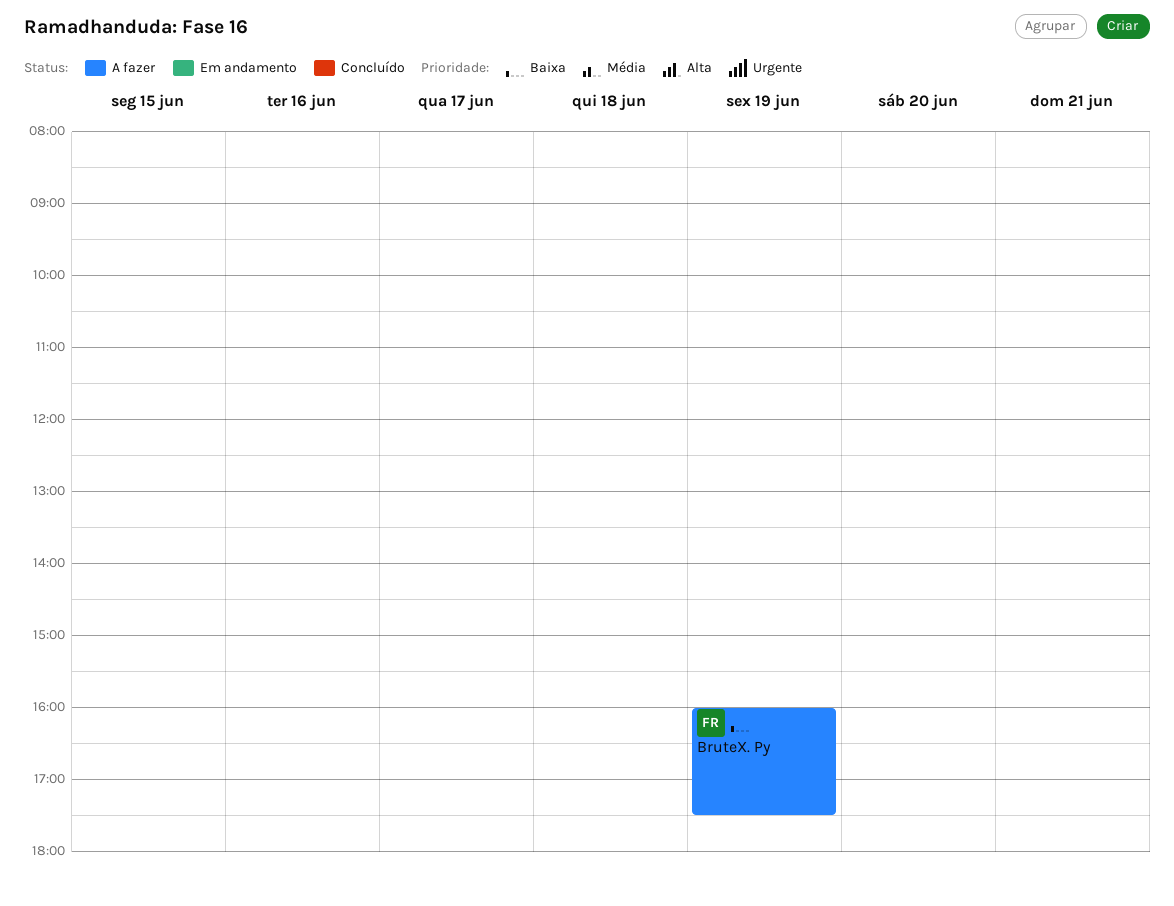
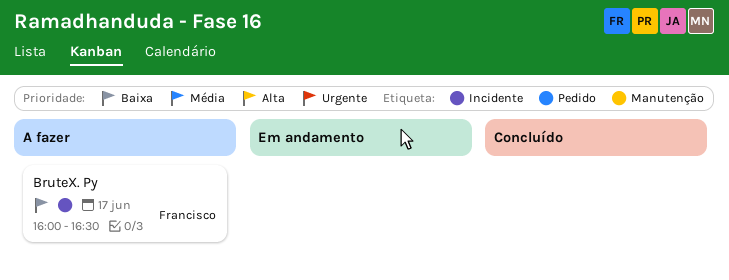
BruteX. Py, day: Jun 19 -> Jun 17
BruteX. Py, ends: 17:30 -> 16:30

